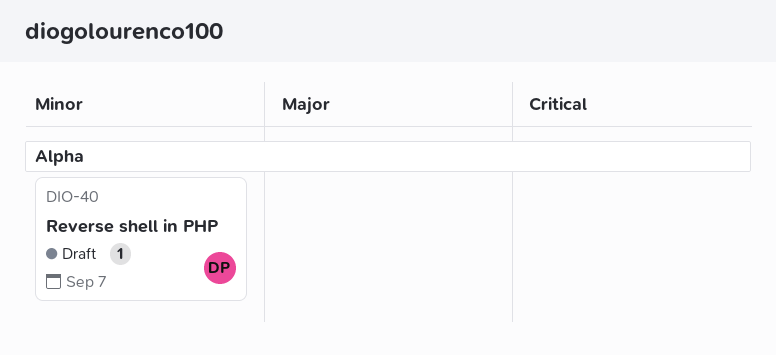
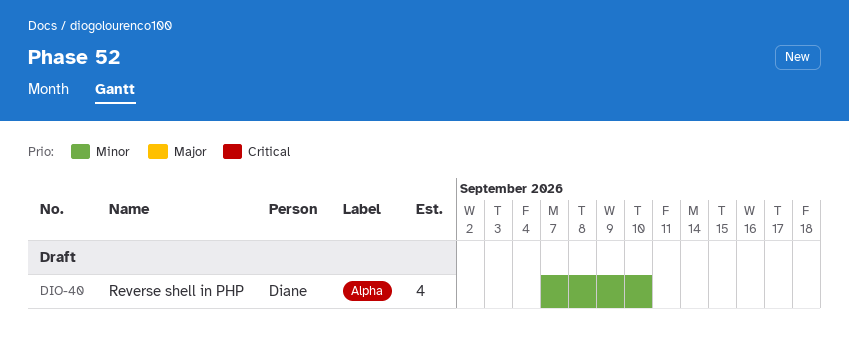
DIO-40, estimate: 1 -> 4
DIO-40, due: Sep 7 -> Sep 10

